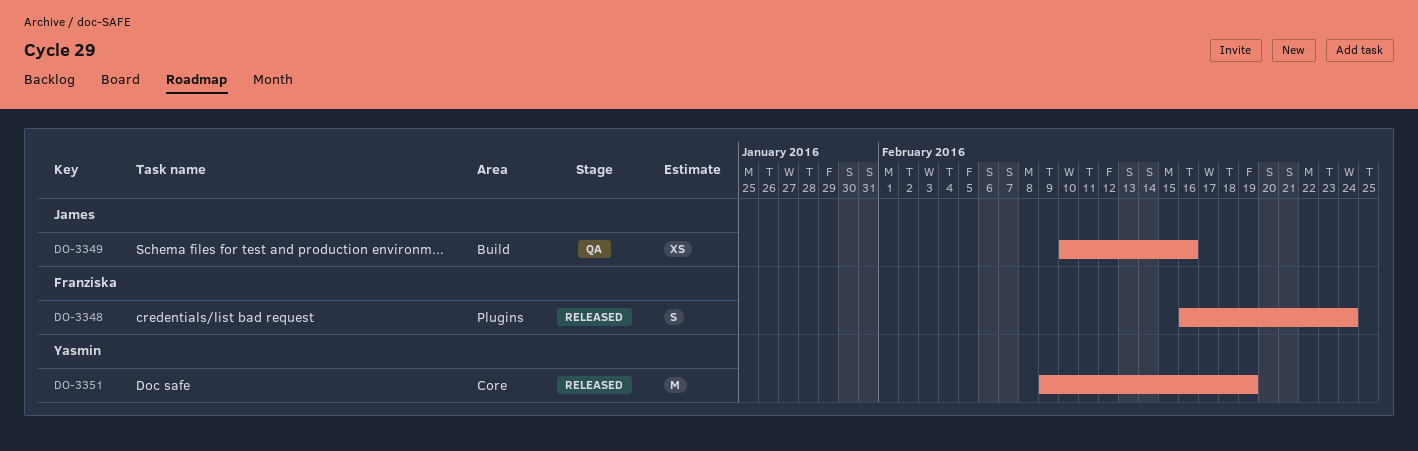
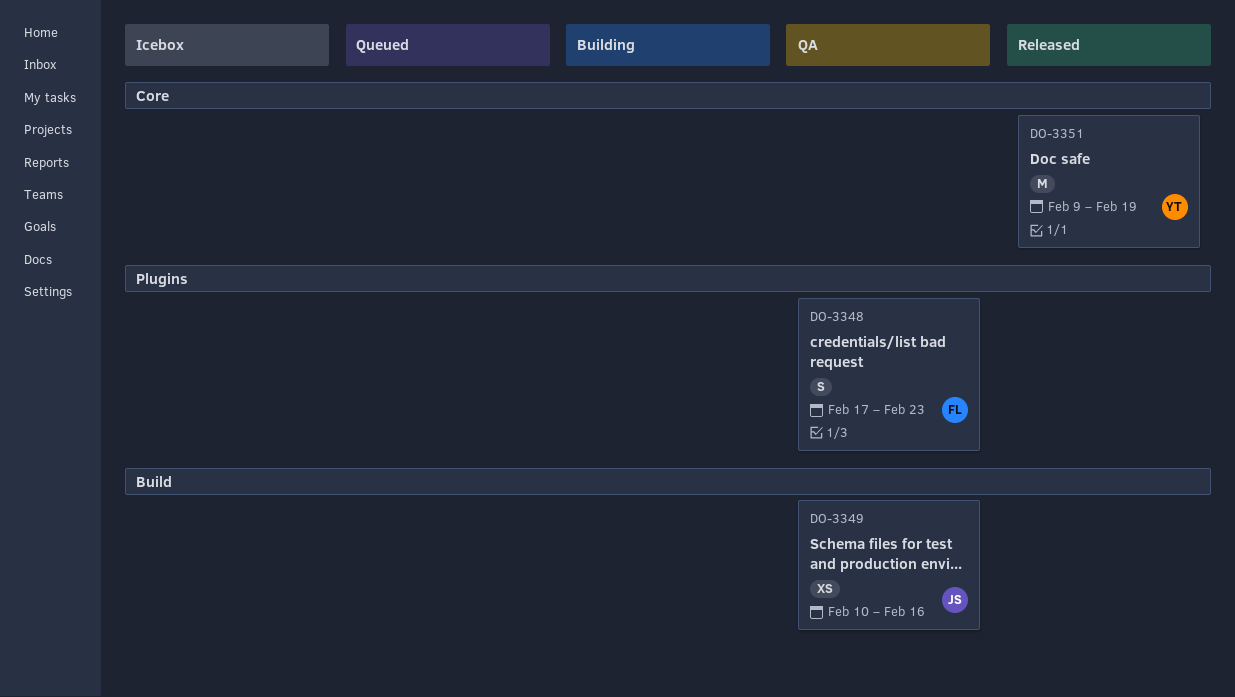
DO-3348, status: Released -> QA
DO-3348, start: Feb 16 -> Feb 17
DO-3348, due: Feb 24 -> Feb 23

